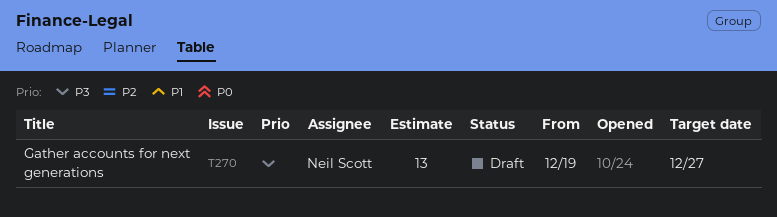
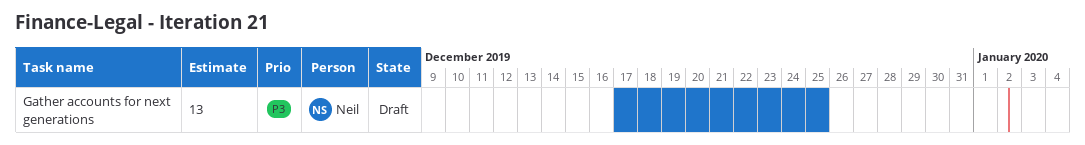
Gather accounts for next generations, start: Dec 19 -> Dec 17
Gather accounts for next generations, due: Dec 27 -> Dec 25

